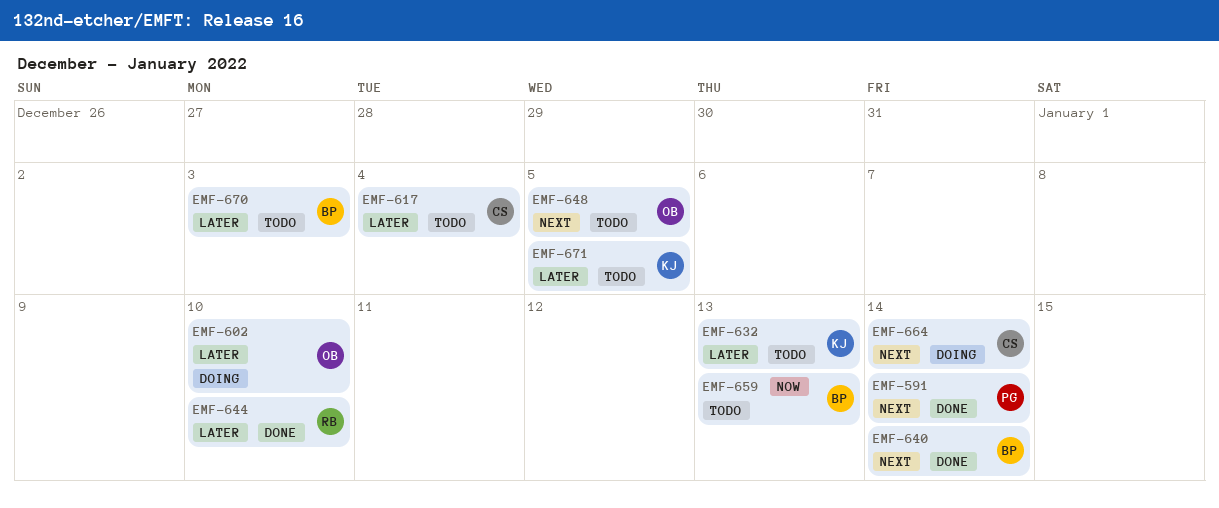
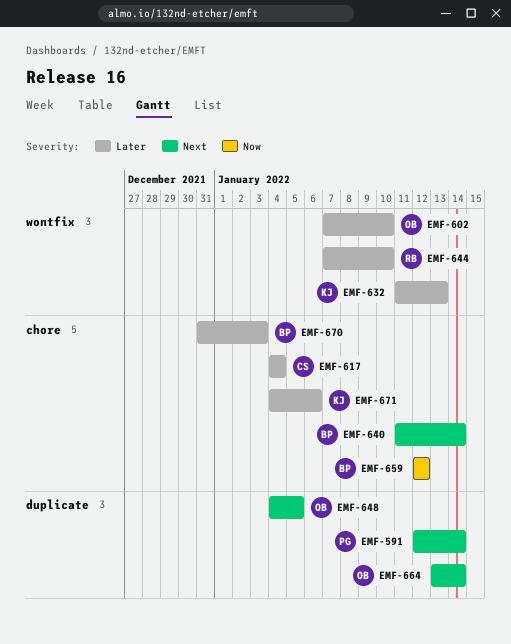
EMF-659, due: Jan 13 -> Jan 12
EMF-664, owner: CS -> OB
EMF-671, due: Jan 5 -> Jan 6

